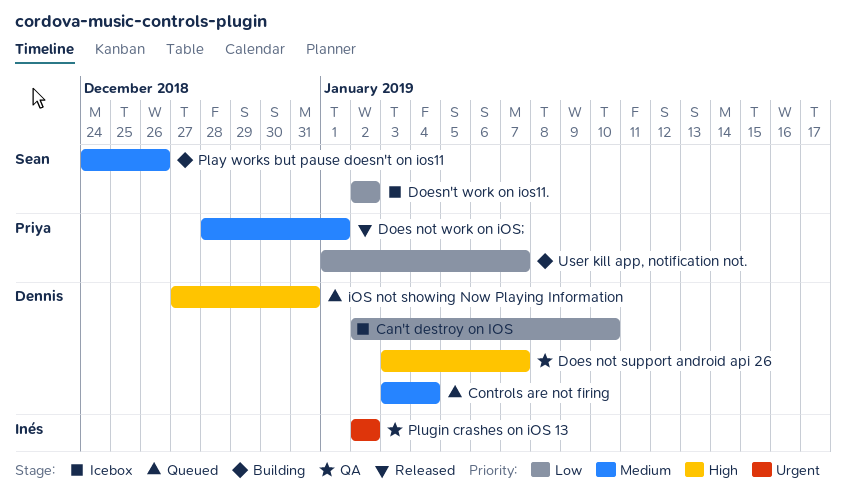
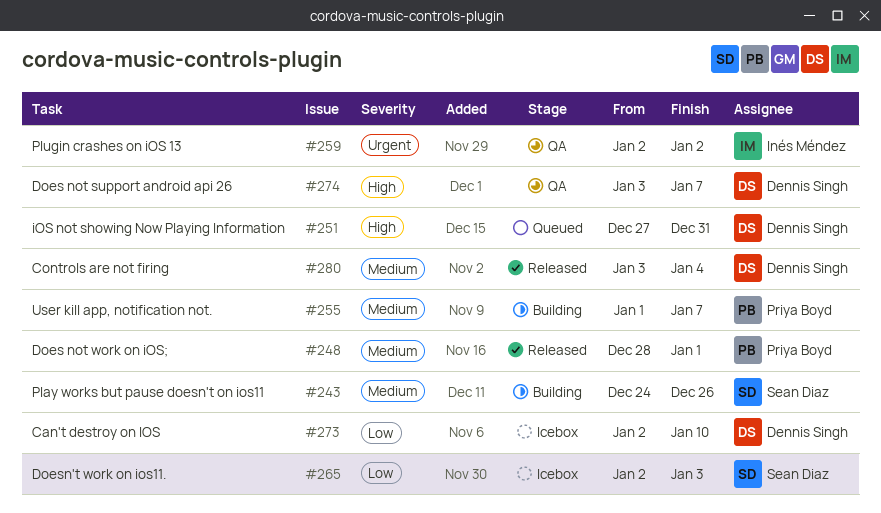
Controls are not firing, status: Queued -> Released
Doesn't work on ios11., due: Jan 2 -> Jan 3
User kill app, notification not., priority: Low -> Medium

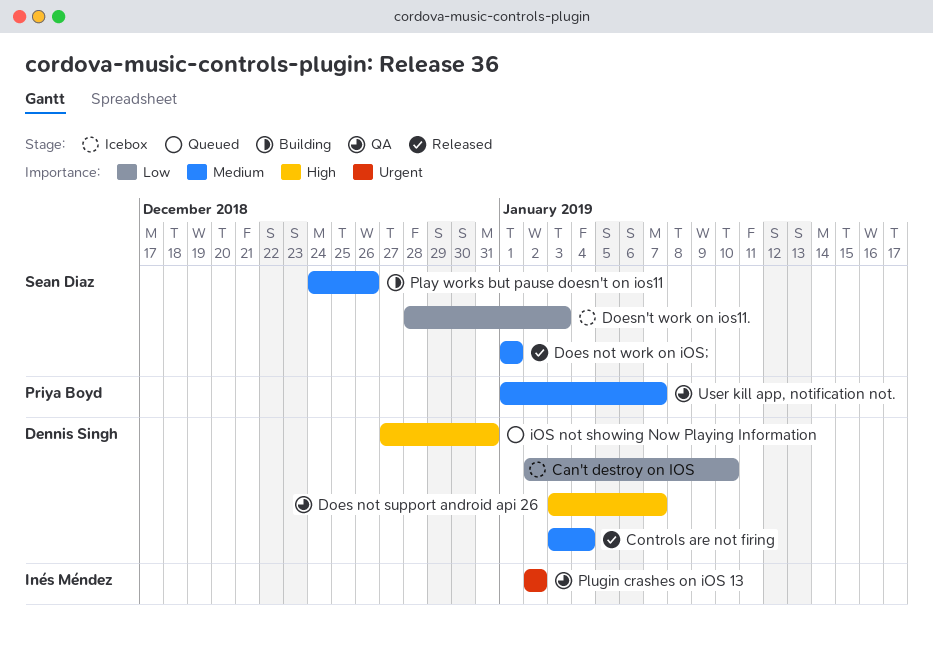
Does not work on iOS;, owner: Priya Boyd -> Sean Diaz
Does not work on iOS;, start: Dec 28 -> Jan 1
Doesn't work on ios11., start: Jan 2 -> Dec 28
User kill app, notification not., status: Building -> QA

